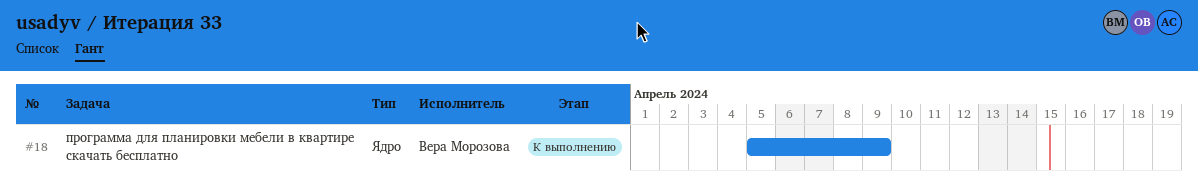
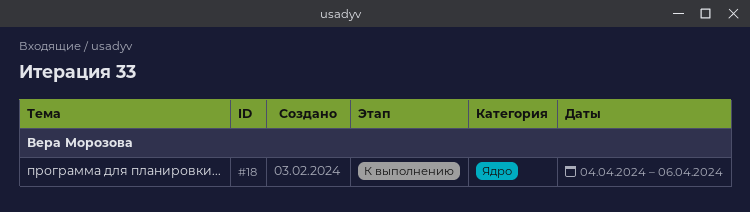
#18, start: Apr 5 -> Apr 4
#18, due: Apr 9 -> Apr 6

